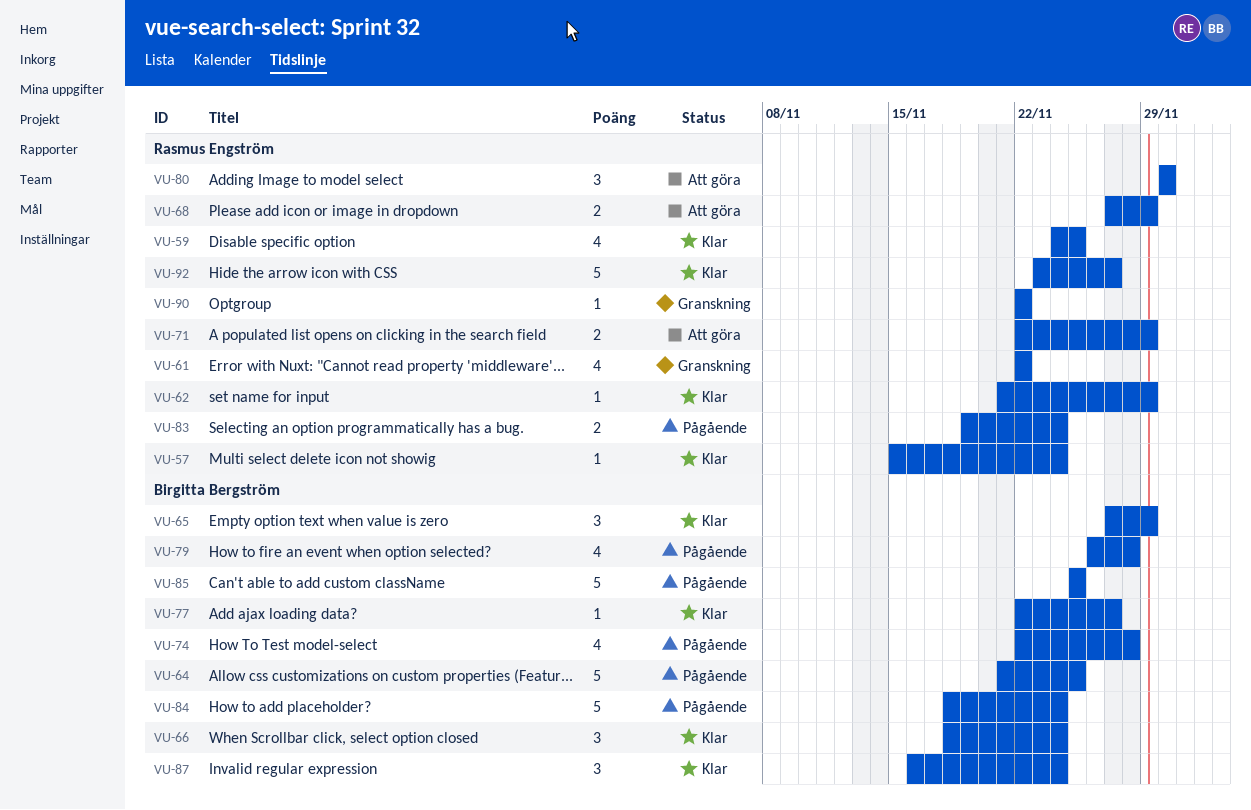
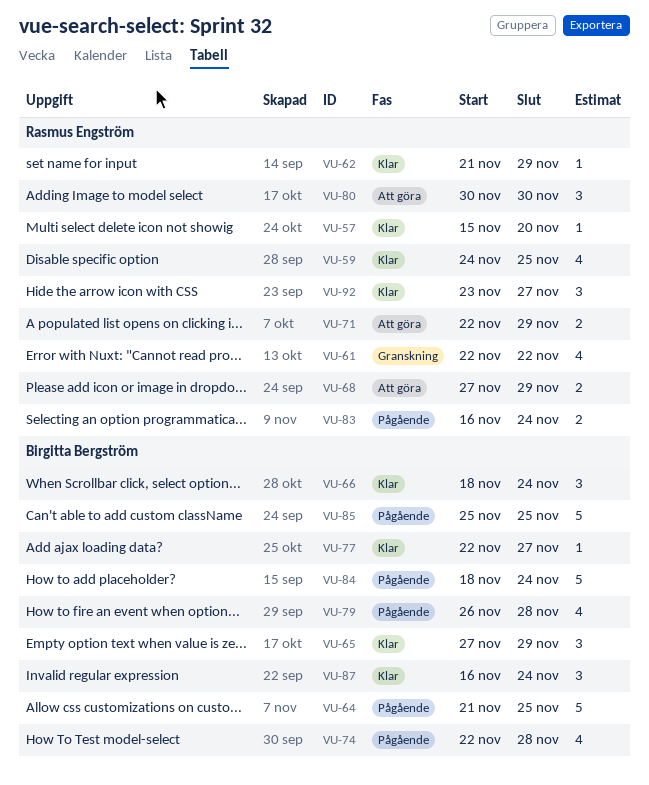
VU-57, due: Nov 24 -> Nov 20
VU-83, start: Nov 19 -> Nov 16
VU-90: present -> none
VU-92, estimate: 5 -> 3

